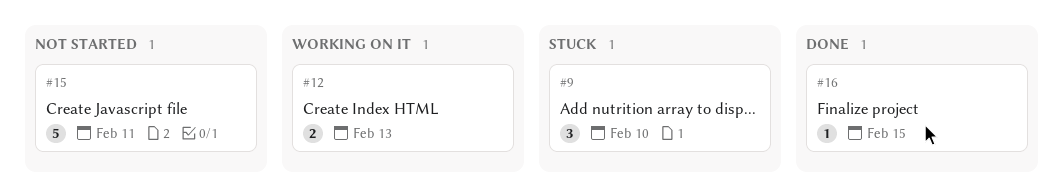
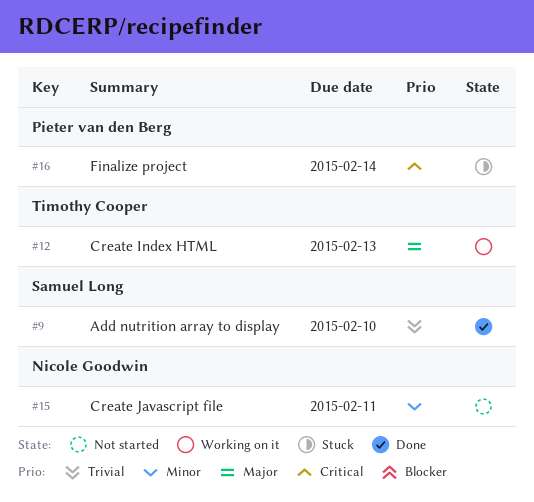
#9, status: Stuck -> Done
#16, status: Done -> Stuck
#16, due: Feb 15 -> Feb 14

